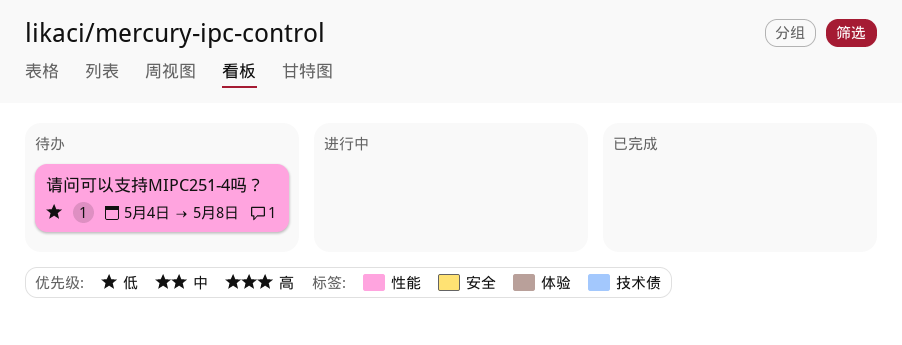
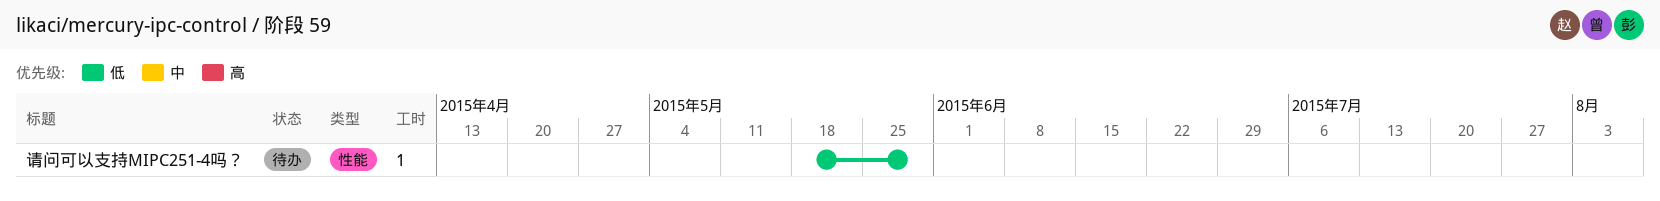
请问可以支持MIPC251-4吗？, start: May 4 -> May 18
请问可以支持MIPC251-4吗？, due: May 8 -> May 29

